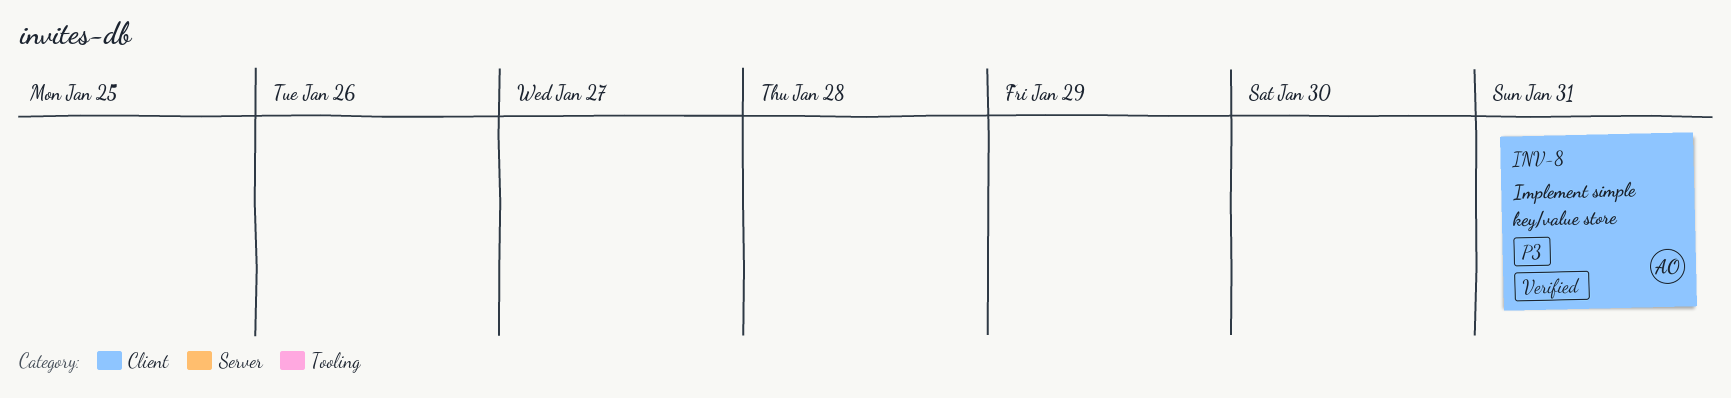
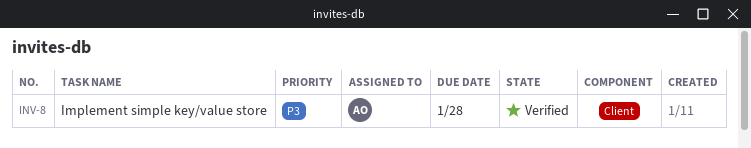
INV-8, due: Jan 31 -> Jan 28

